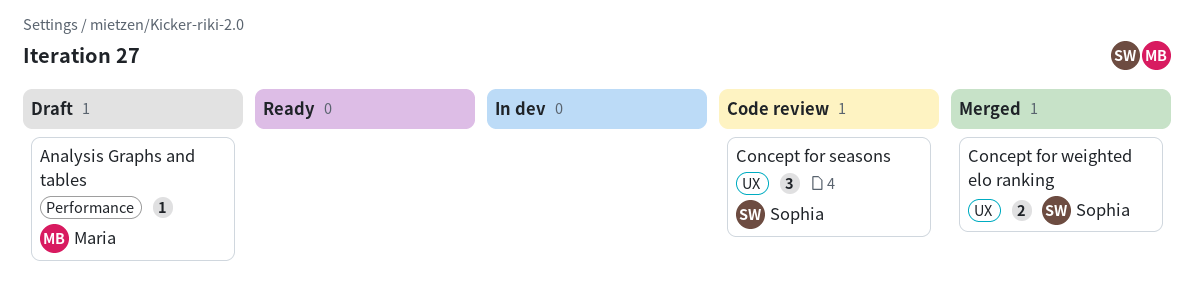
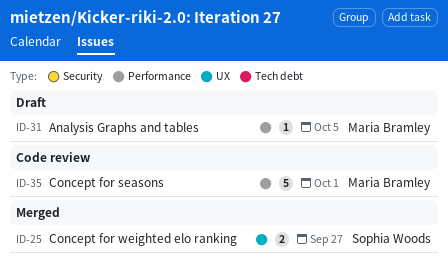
Concept for seasons, owner: Sophia Woods -> Maria Bramley
Concept for seasons, label: UX -> Performance
Concept for seasons, estimate: 3 -> 5

